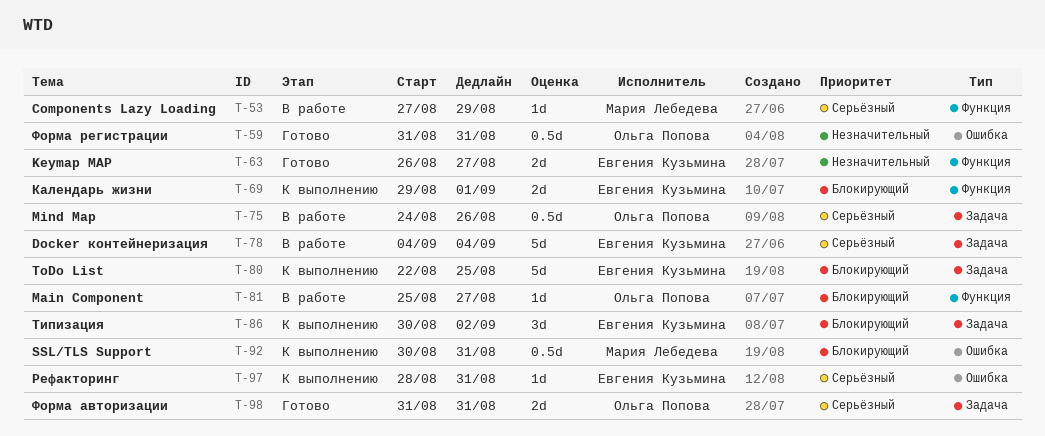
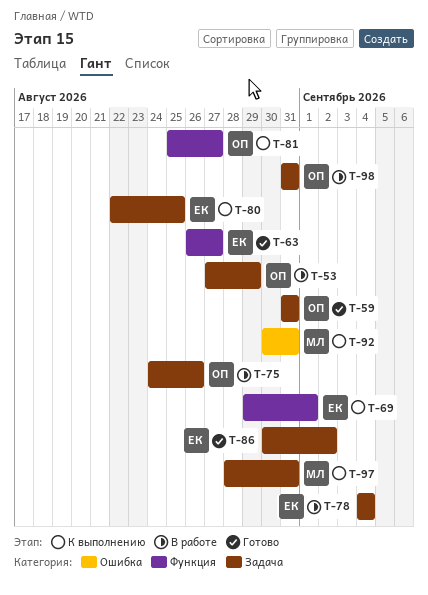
T-53, owner: Мария Лебедева -> Ольга Попова
T-53, label: Функция -> Задача
T-59, label: Ошибка -> Задача
T-81, status: В работе -> К выполнению
T-86, status: К выполнению -> Готово
T-97, owner: Евгения Кузьмина -> Мария Лебедева
T-97, label: Ошибка -> Задача
T-98, status: Готово -> В работе

